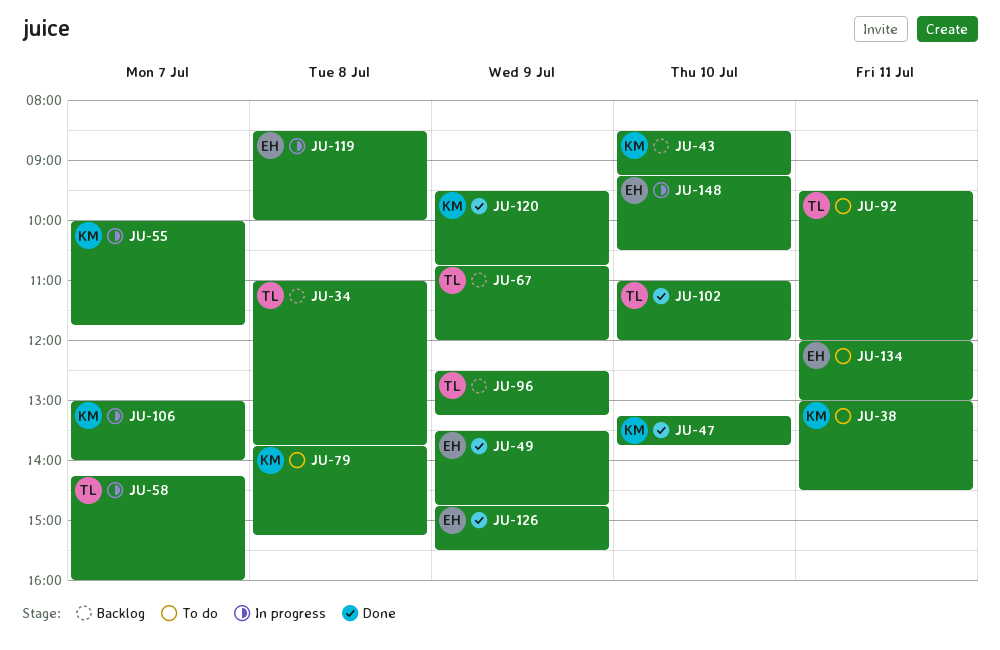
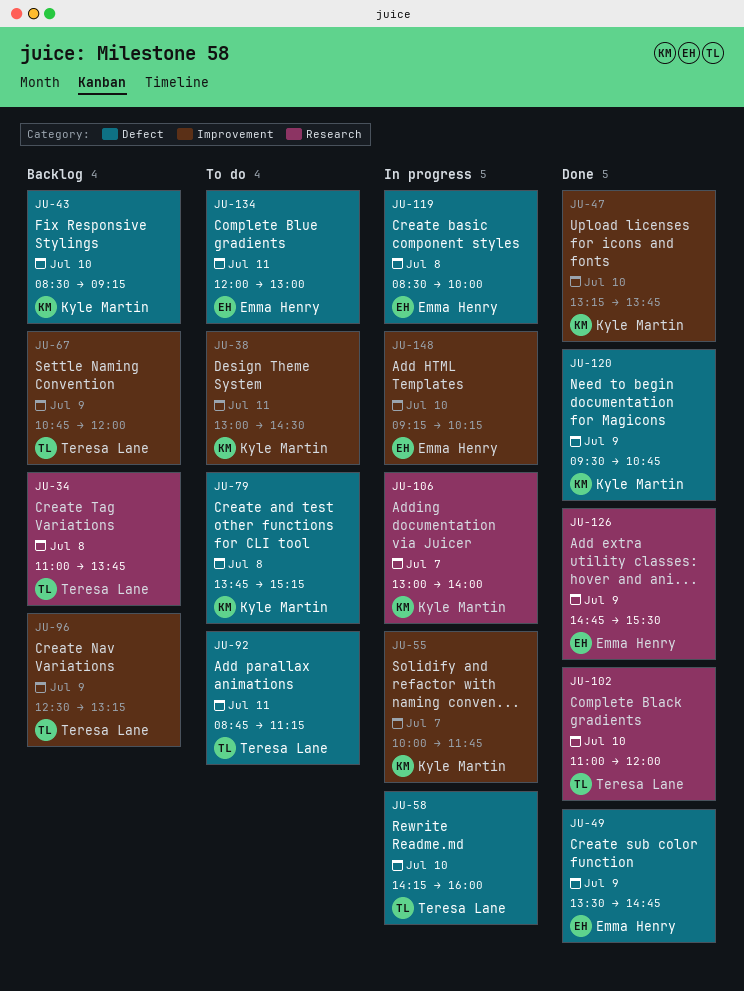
JU-58, day: Jul 7 -> Jul 10
JU-92, begins: 09:30 -> 08:45
JU-92, ends: 12:00 -> 11:15
JU-148, ends: 10:30 -> 10:15

